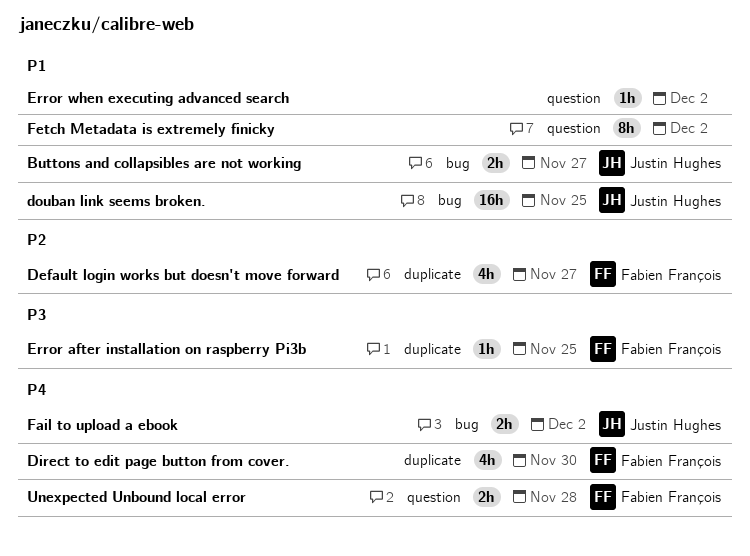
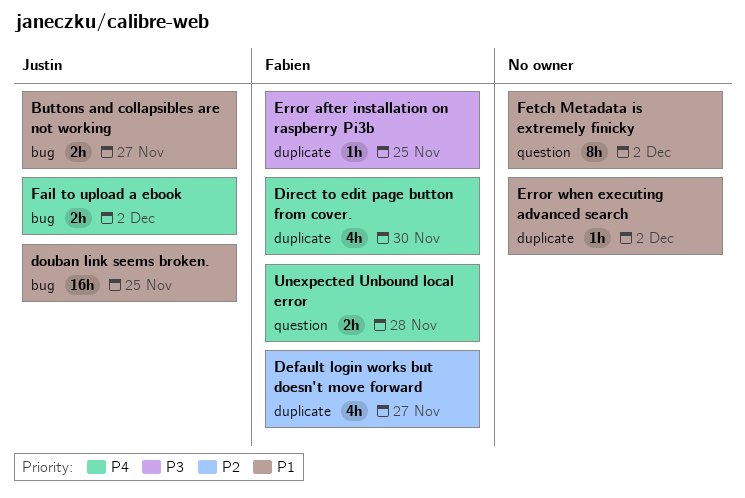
Error when executing advanced search, label: question -> duplicate

